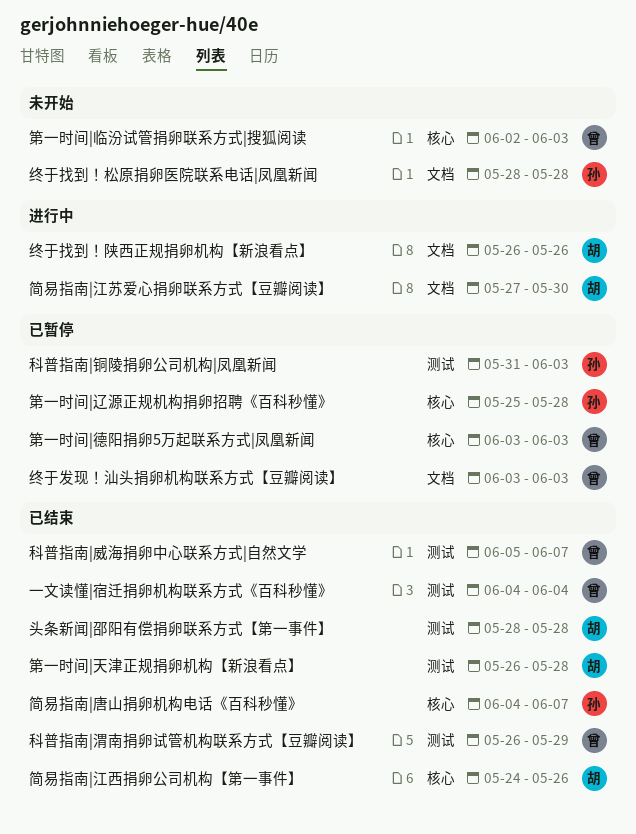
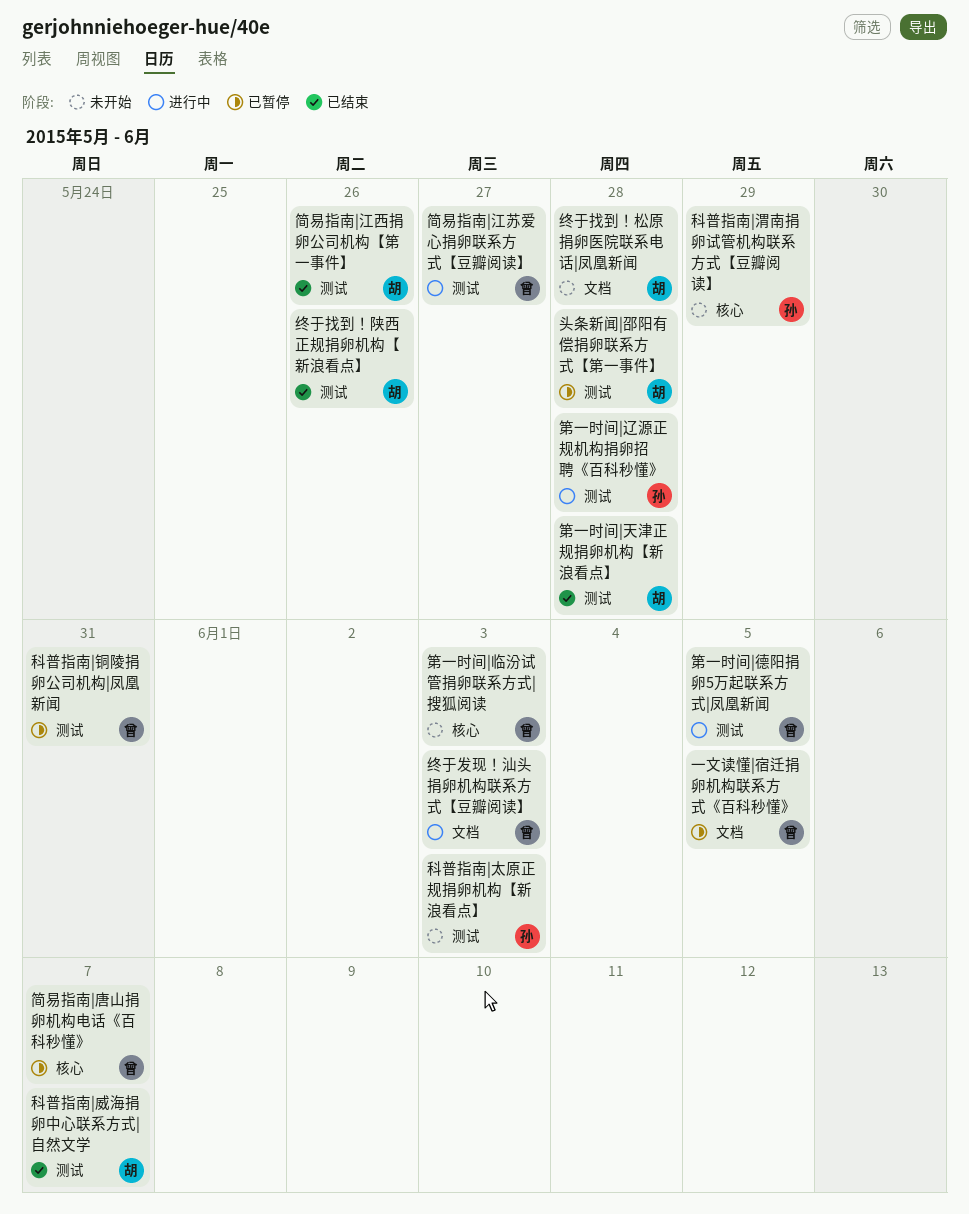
一文读懂|宿迁捐卵机构联系方式《百科秒懂》, status: 已结束 -> 已暂停
一文读懂|宿迁捐卵机构联系方式《百科秒懂》, label: 测试 -> 文档
一文读懂|宿迁捐卵机构联系方式《百科秒懂》, due: Jun 4 -> Jun 5
头条新闻|邵阳有偿捐卵联系方式【第一事件】, status: 已结束 -> 已暂停
科普指南|太原正规捐卵机构【新浪看点】: none -> present
科普指南|威海捐卵中心联系方式|自然文学, owner: 曾 -> 胡
科普指南|渭南捐卵试管机构联系方式【豆瓣阅读】, status: 已结束 -> 未开始
科普指南|渭南捐卵试管机构联系方式【豆瓣阅读】, owner: 曾 -> 孙
科普指南|渭南捐卵试管机构联系方式【豆瓣阅读】, label: 测试 -> 核心
科普指南|铜陵捐卵公司机构|凤凰新闻, owner: 孙 -> 曾
科普指南|铜陵捐卵公司机构|凤凰新闻, due: Jun 3 -> May 31
第一时间|德阳捐卵5万起联系方式|凤凰新闻, status: 已暂停 -> 进行中
第一时间|德阳捐卵5万起联系方式|凤凰新闻, label: 核心 -> 测试
第一时间|德阳捐卵5万起联系方式|凤凰新闻, due: Jun 3 -> Jun 5
第一时间|辽源正规机构捐卵招聘《百科秒懂》, status: 已暂停 -> 进行中
第一时间|辽源正规机构捐卵招聘《百科秒懂》, label: 核心 -> 测试
简易指南|唐山捐卵机构电话《百科秒懂》, status: 已结束 -> 已暂停
简易指南|唐山捐卵机构电话《百科秒懂》, owner: 孙 -> 曾
简易指南|江苏爱心捐卵联系方式【豆瓣阅读】, owner: 胡 -> 曾
简易指南|江苏爱心捐卵联系方式【豆瓣阅读】, label: 文档 -> 测试
简易指南|江苏爱心捐卵联系方式【豆瓣阅读】, due: May 30 -> May 27
简易指南|江西捐卵公司机构【第一事件】, label: 核心 -> 测试
终于发现！汕头捐卵机构联系方式【豆瓣阅读】, status: 已暂停 -> 进行中
终于找到！松原捐卵医院联系电话|凤凰新闻, owner: 孙 -> 胡
终于找到！陕西正规捐卵机构【新浪看点】, status: 进行中 -> 已结束
终于找到！陕西正规捐卵机构【新浪看点】, label: 文档 -> 测试

